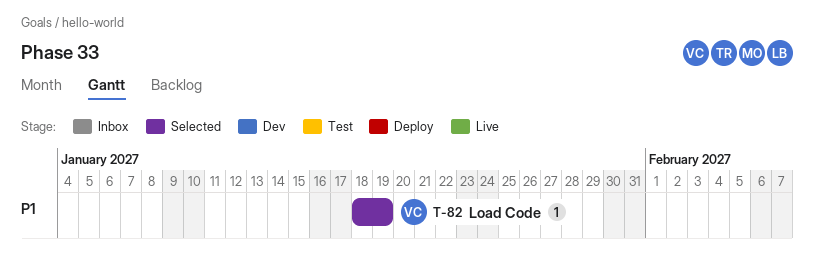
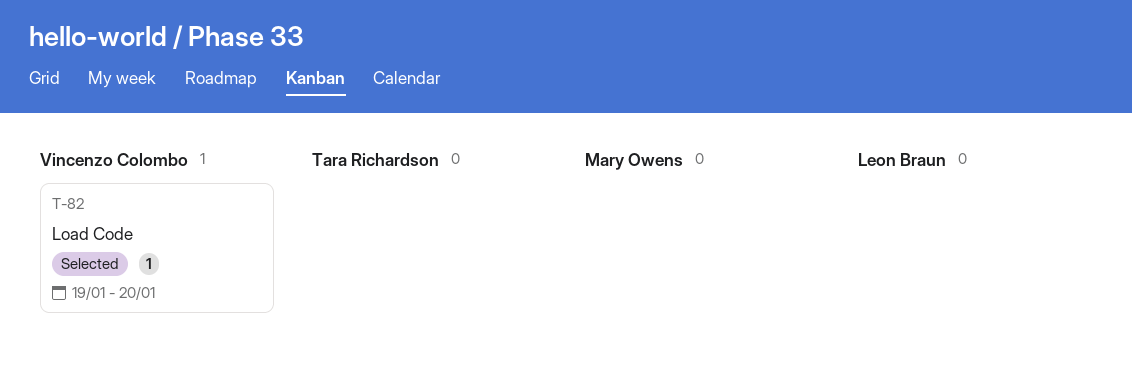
T-82, start: Jan 18 -> Jan 19
T-82, due: Jan 19 -> Jan 20

